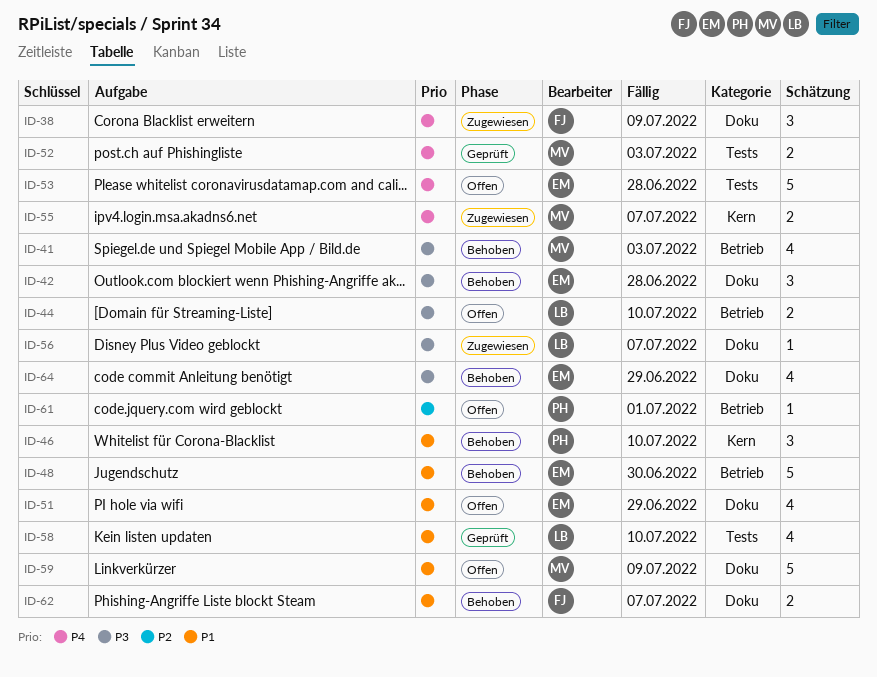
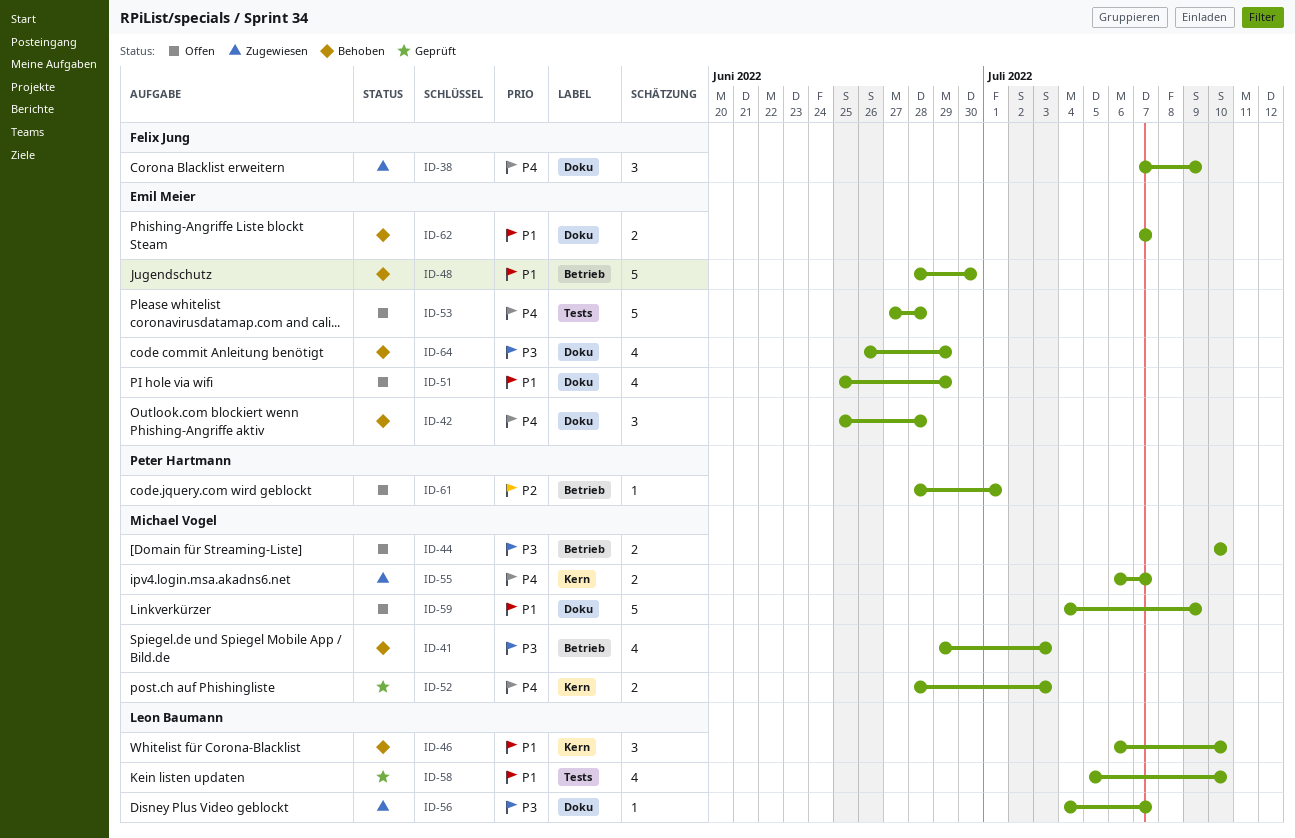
ID-42, priority: P3 -> P4
ID-44, owner: Leon Baumann -> Michael Vogel
ID-46, owner: Peter Hartmann -> Leon Baumann
ID-52, label: Tests -> Kern
ID-62, owner: Felix Jung -> Emil Meier

